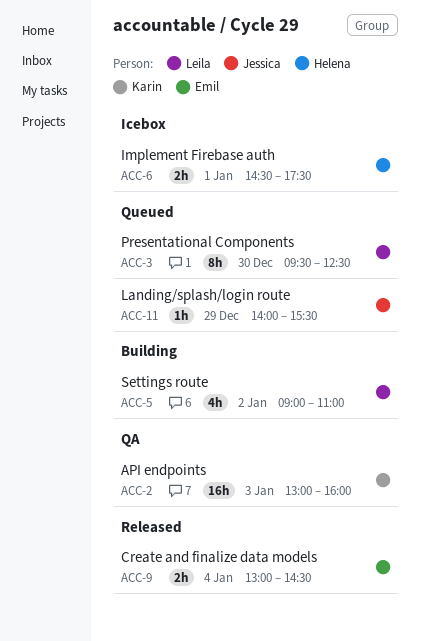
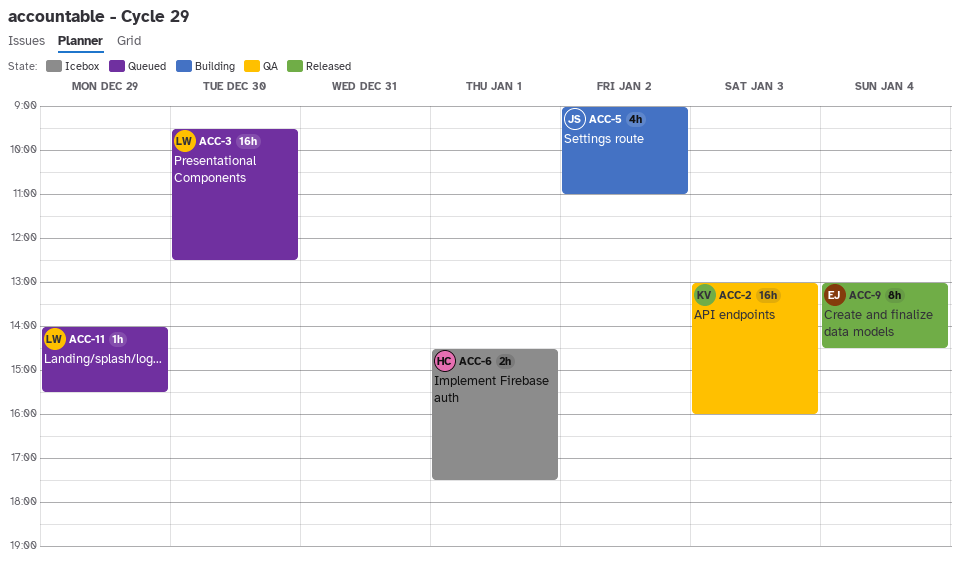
ACC-3, estimate: 8h -> 16h
ACC-5, owner: Leila -> Jessica
ACC-9, estimate: 2h -> 8h
ACC-11, owner: Jessica -> Leila

